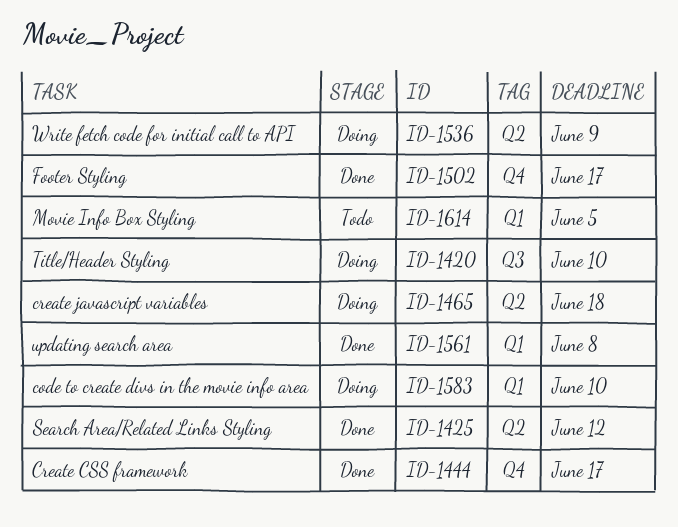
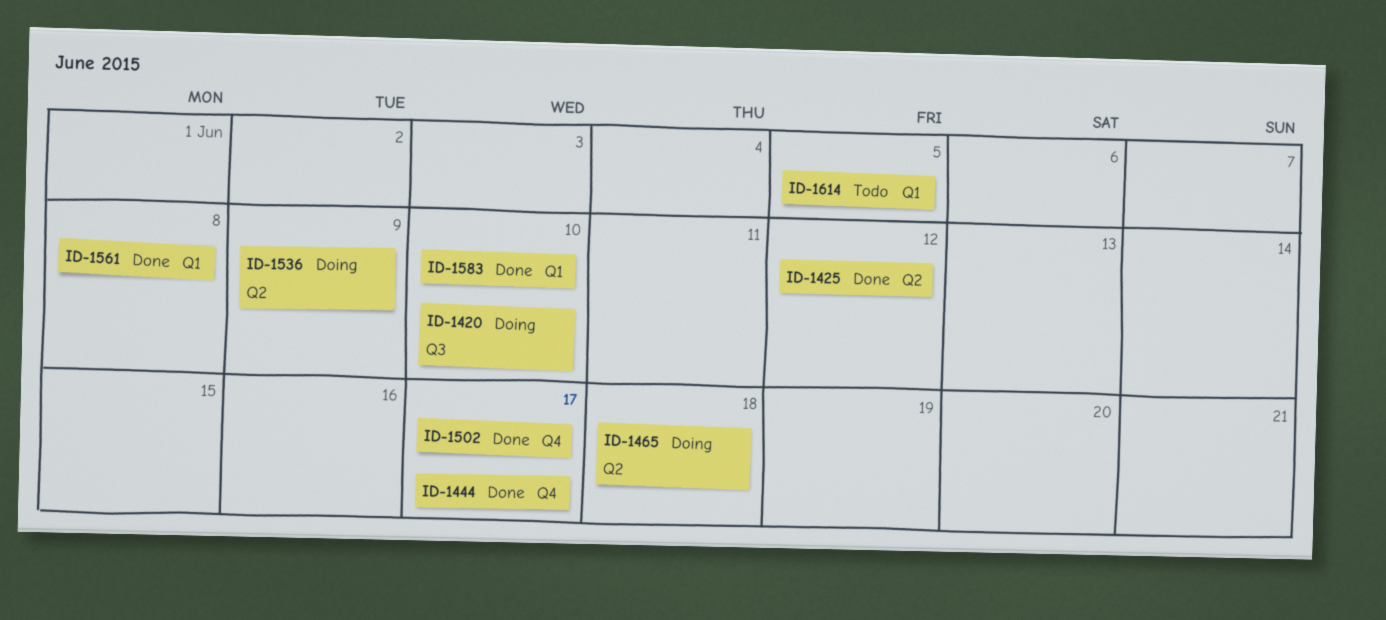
ID-1583, status: Doing -> Done

